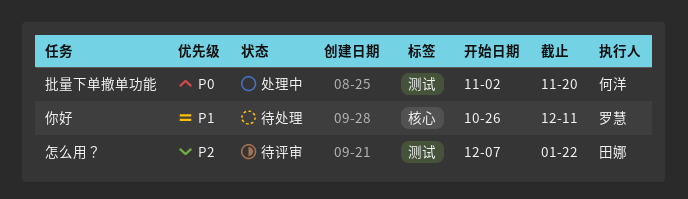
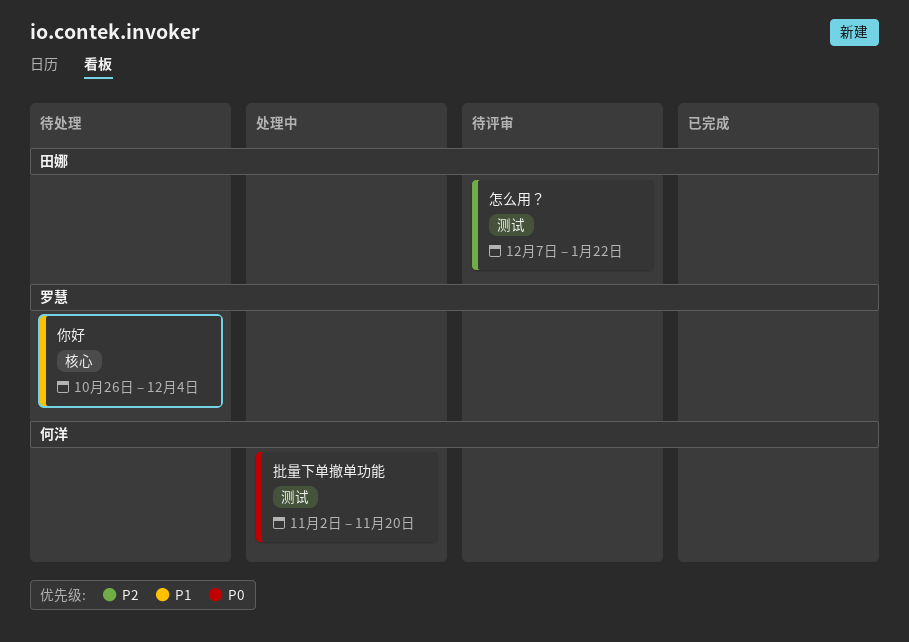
你好, due: Dec 11 -> Dec 4

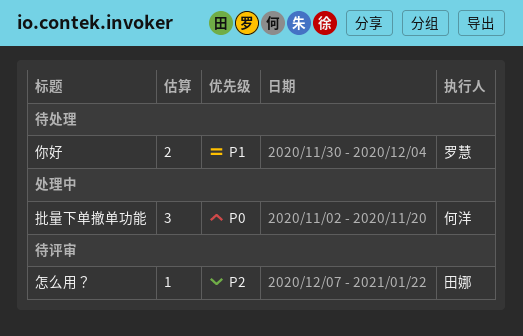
你好, start: Oct 26 -> Nov 30

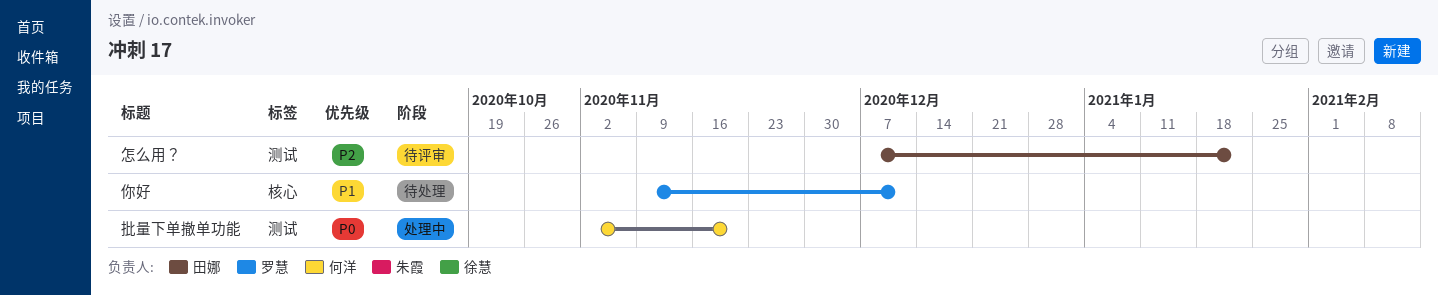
你好, start: Nov 30 -> Nov 9
你好, due: Dec 4 -> Dec 11

